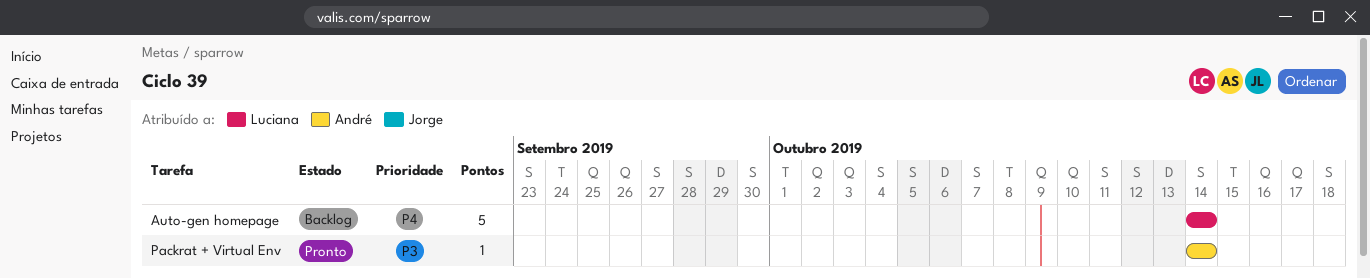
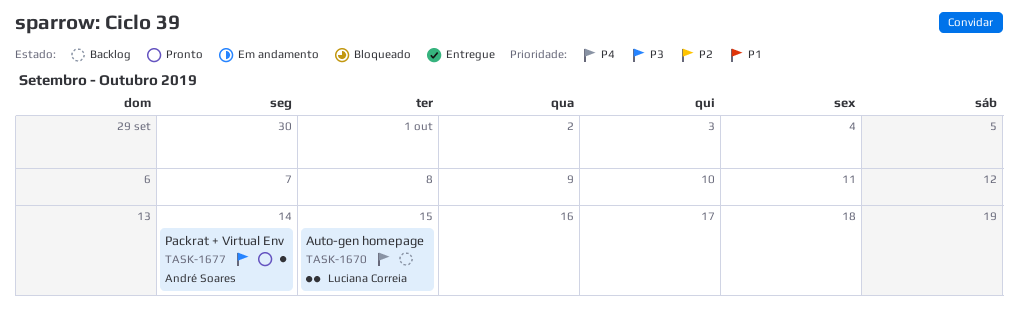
Auto-gen homepage, estimate: 5 -> 2
Auto-gen homepage, due: Oct 14 -> Oct 15

